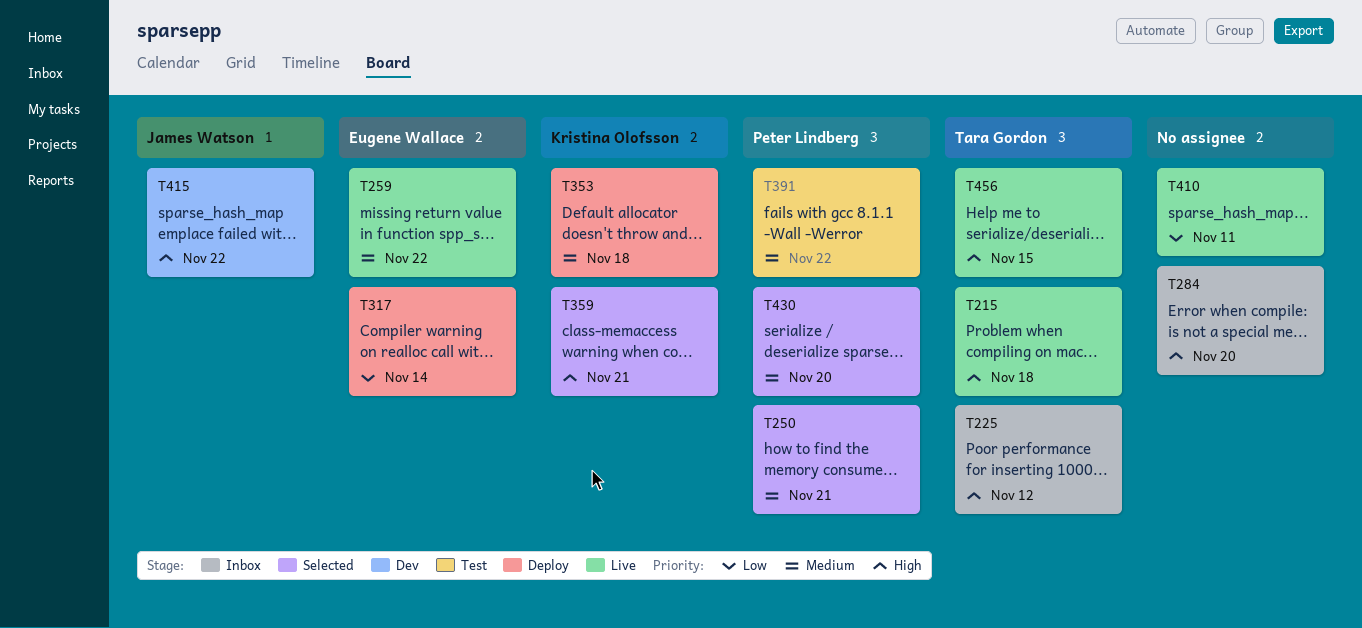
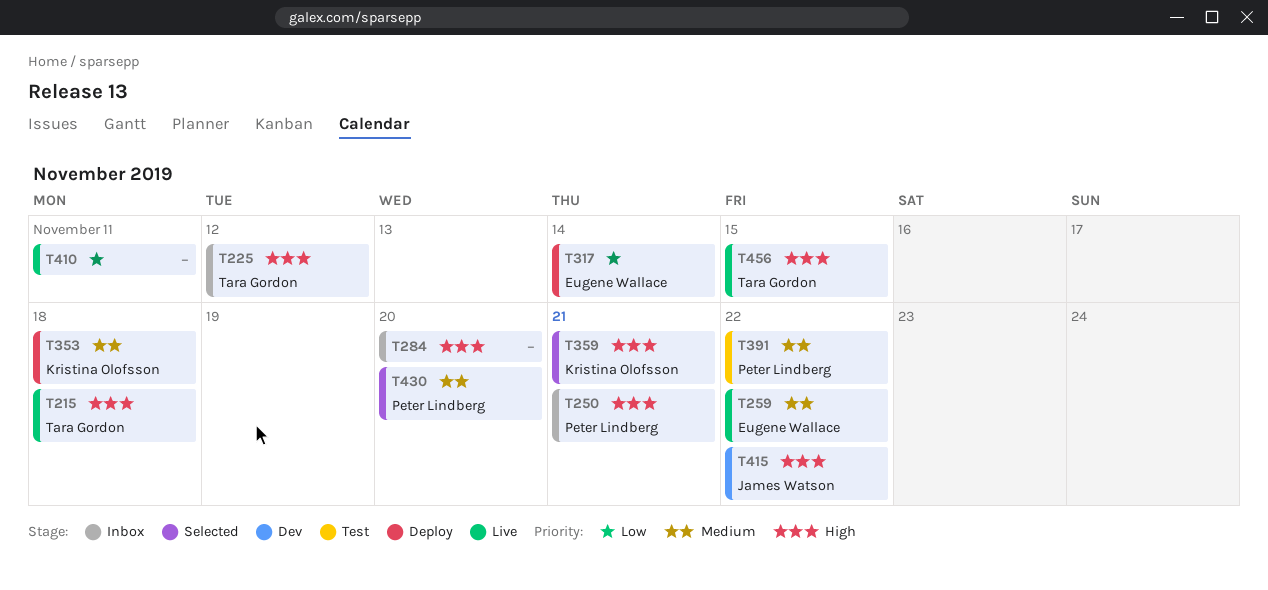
T250, status: Selected -> Inbox
T250, priority: Medium -> High

